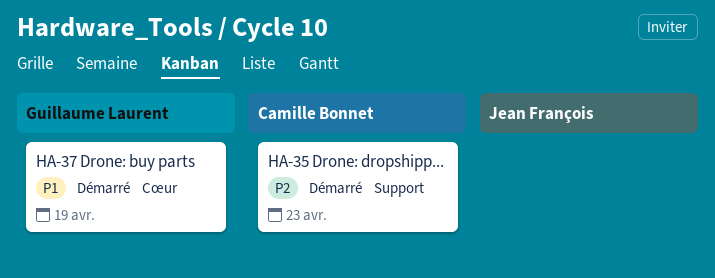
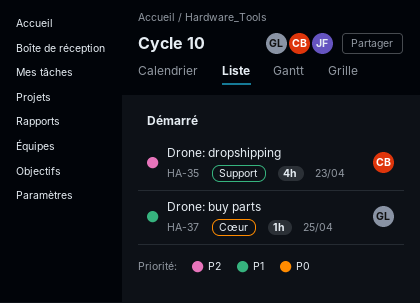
HA-37, due: Apr 19 -> Apr 25

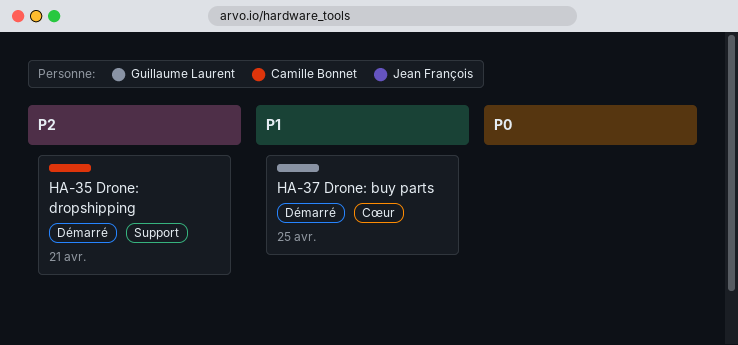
HA-35, due: Apr 23 -> Apr 21

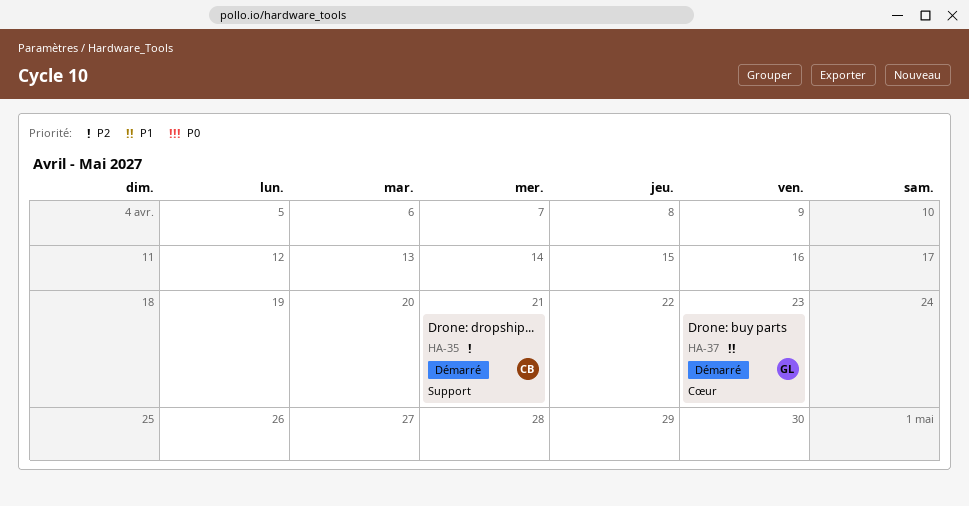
HA-37, due: Apr 25 -> Apr 23

